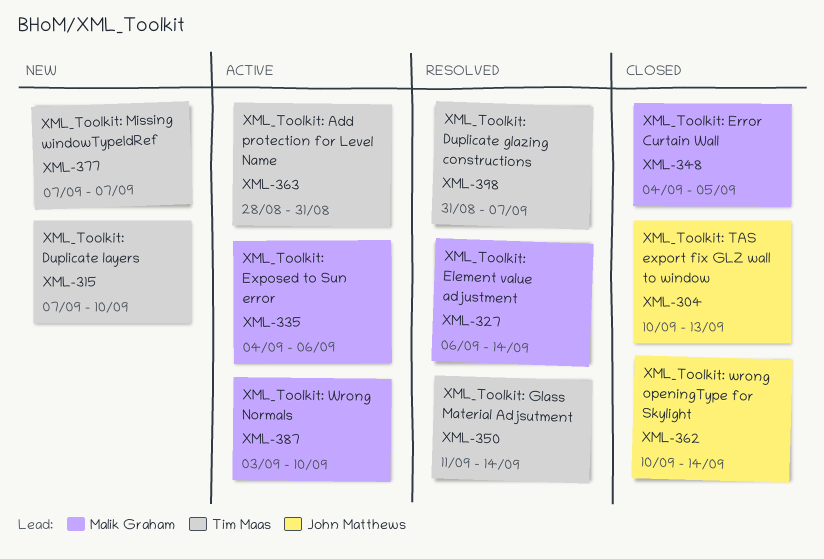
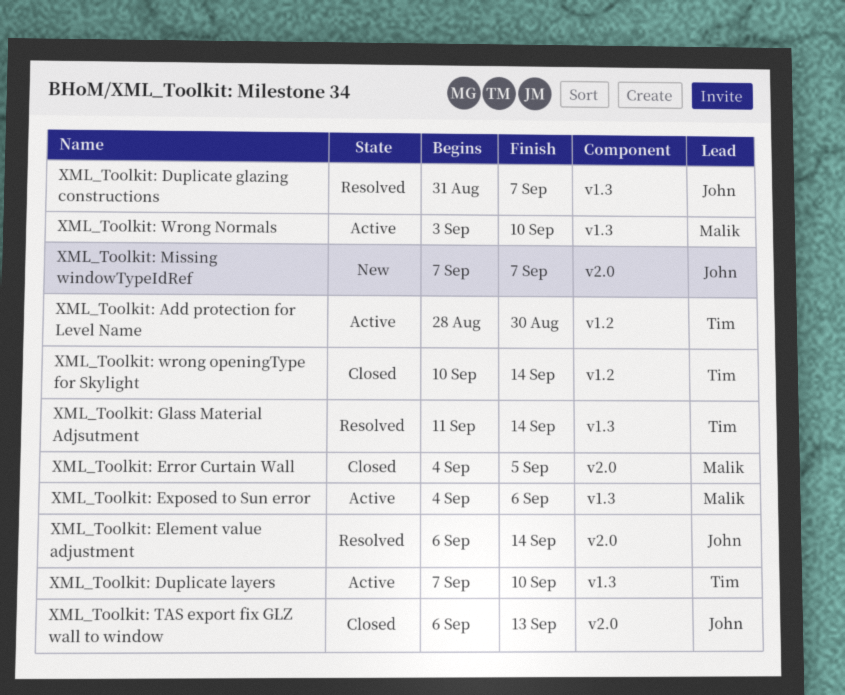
XML_Toolkit: Add protection for Level Name, due: Aug 31 -> Aug 30
XML_Toolkit: Duplicate glazing constructions, owner: Tim Maas -> John Matthews
XML_Toolkit: Duplicate layers, status: New -> Active
XML_Toolkit: Element value adjustment, owner: Malik Graham -> John Matthews
XML_Toolkit: Missing windowTypeIdRef, owner: Tim Maas -> John Matthews
XML_Toolkit: TAS export fix GLZ wall to window, start: Sep 10 -> Sep 6
XML_Toolkit: wrong openingType for Skylight, owner: John Matthews -> Tim Maas

